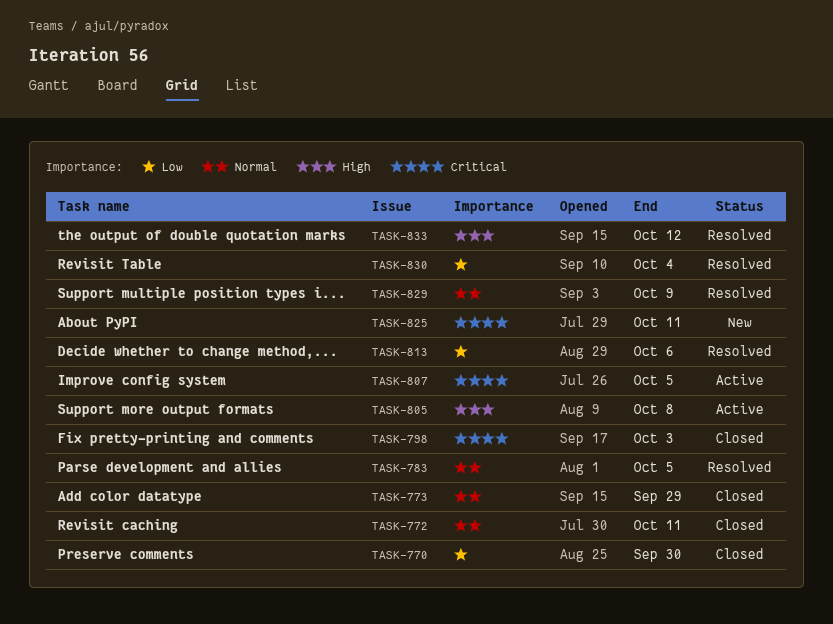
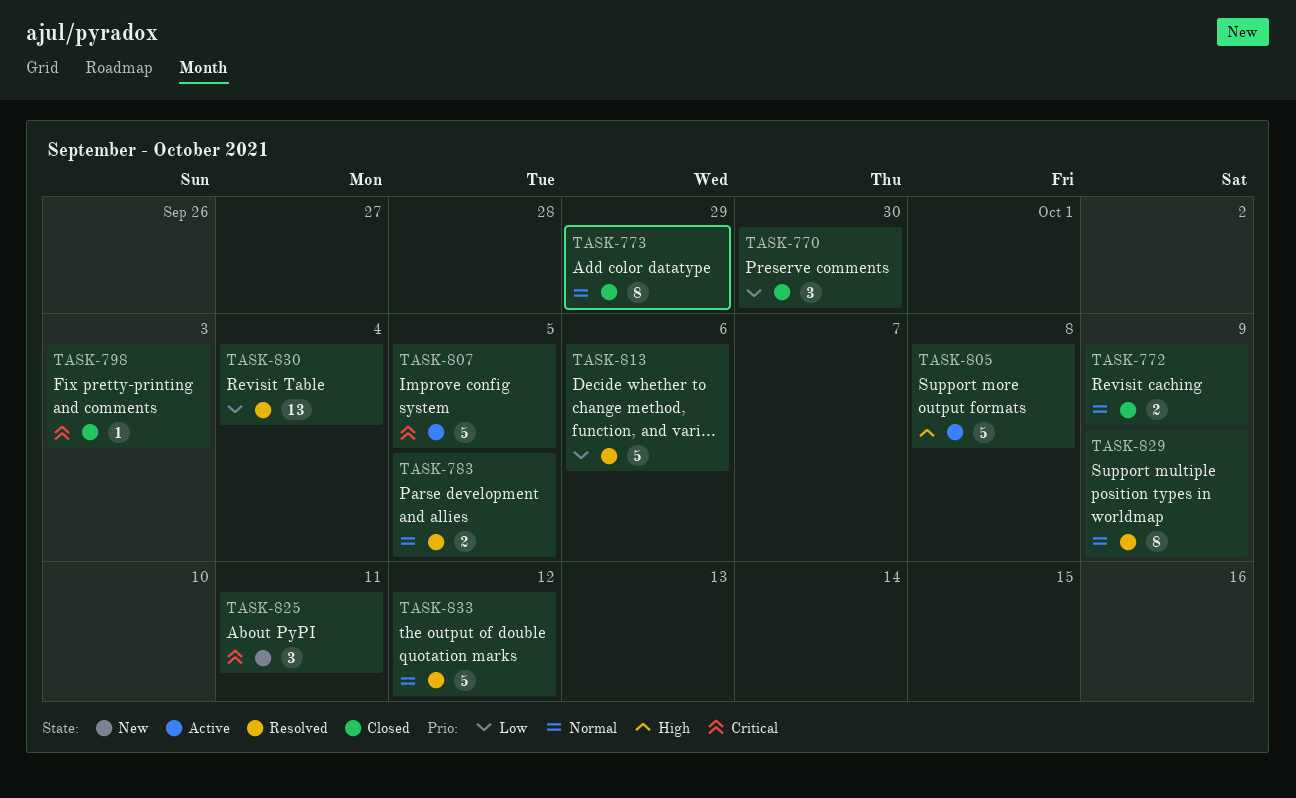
TASK-772, due: Oct 11 -> Oct 9
TASK-833, priority: High -> Normal

